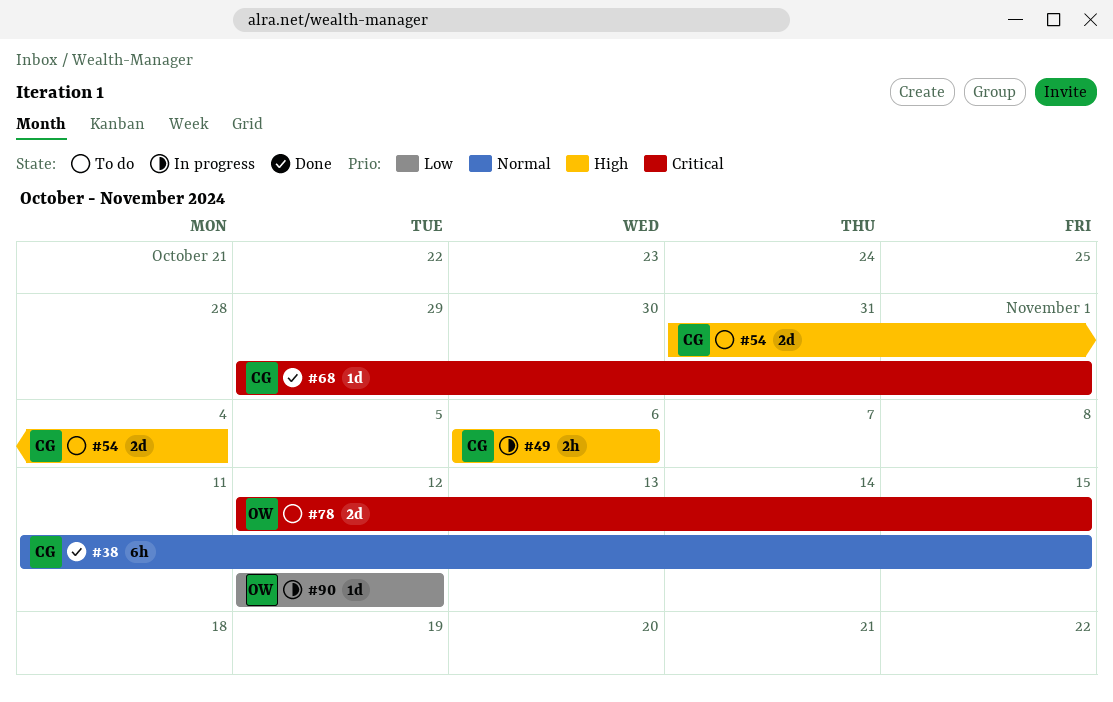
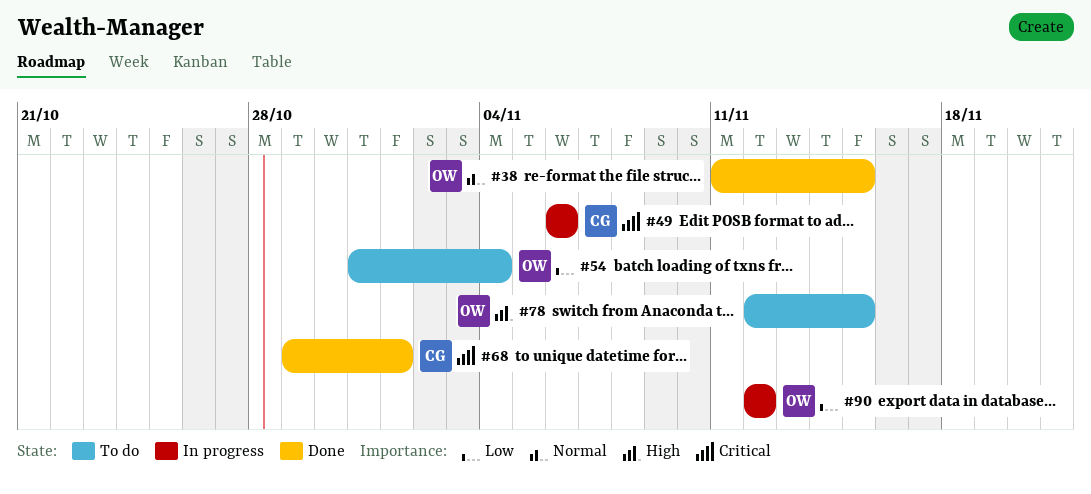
#38, owner: CG -> OW
#49, priority: High -> Critical
#54, owner: CG -> OW
#54, priority: High -> Low
#78, priority: Critical -> High

